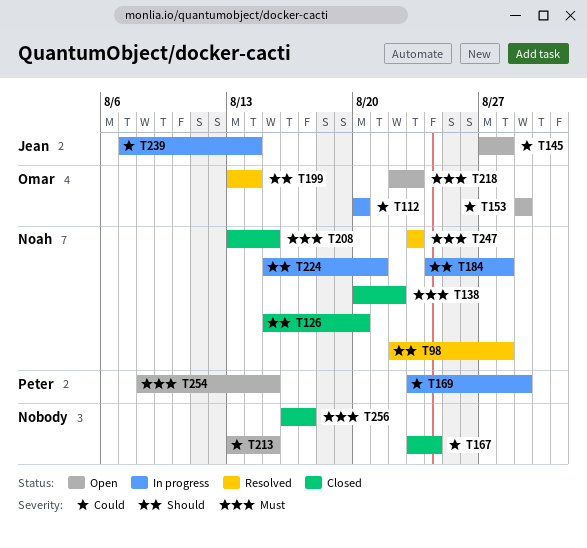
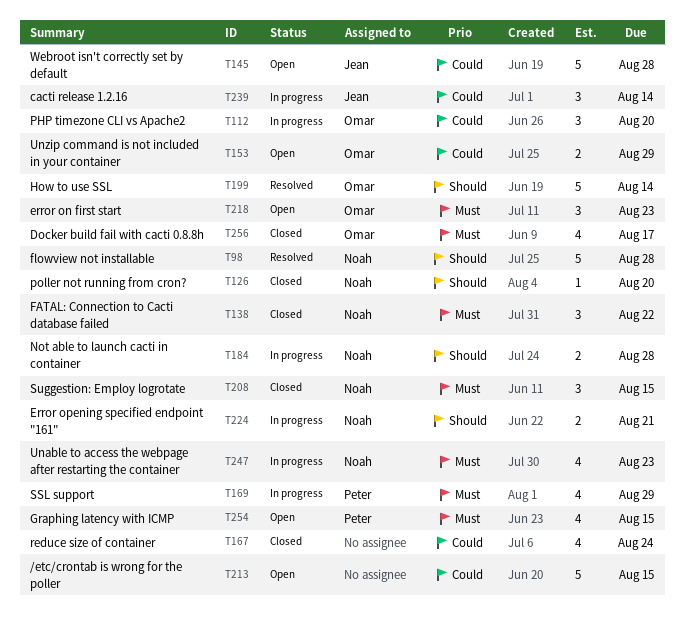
T169, priority: Could -> Must
T247, status: Resolved -> In progress
T256, owner: none -> Omar

